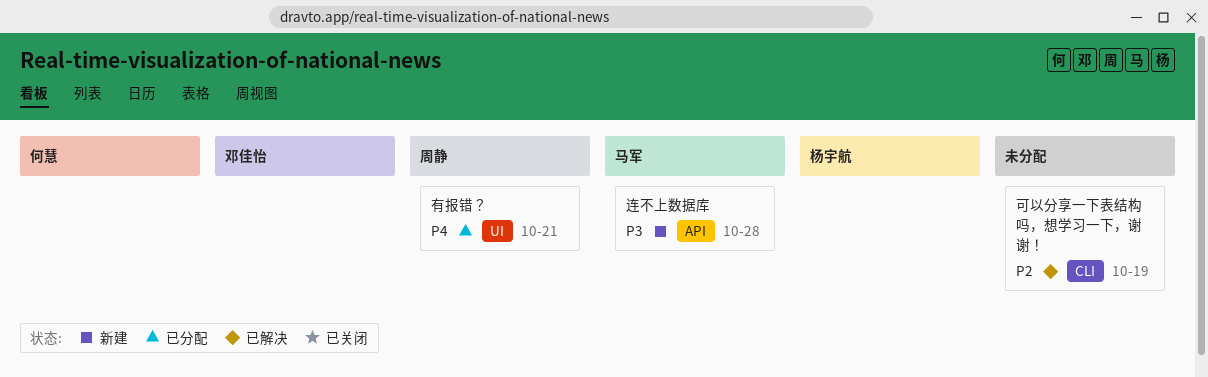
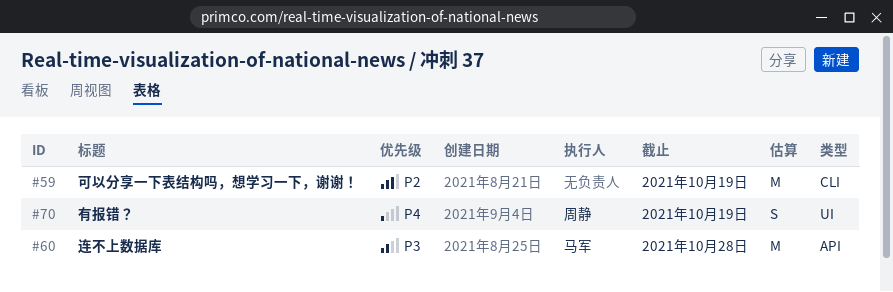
有报错？, due: Oct 21 -> Oct 19

